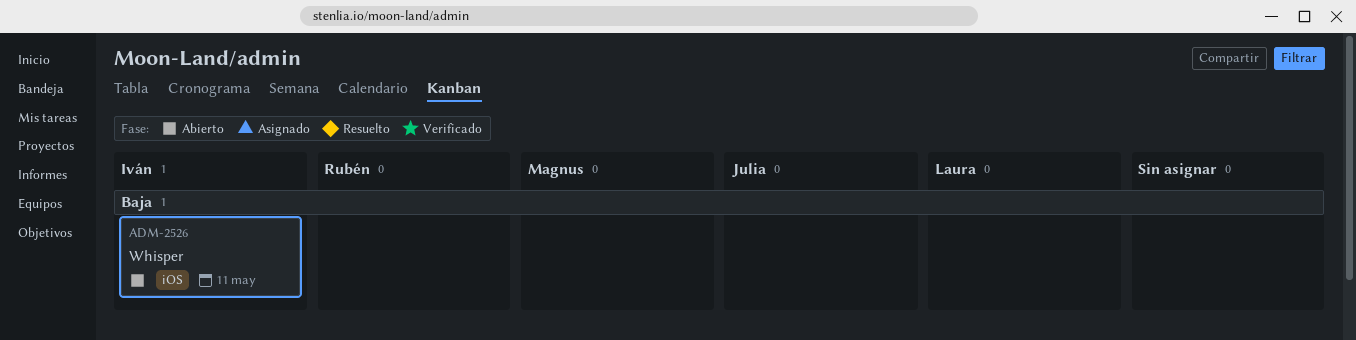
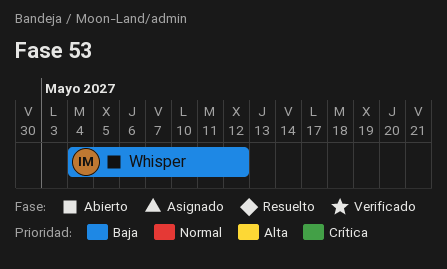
Whisper, due: May 11 -> May 12

